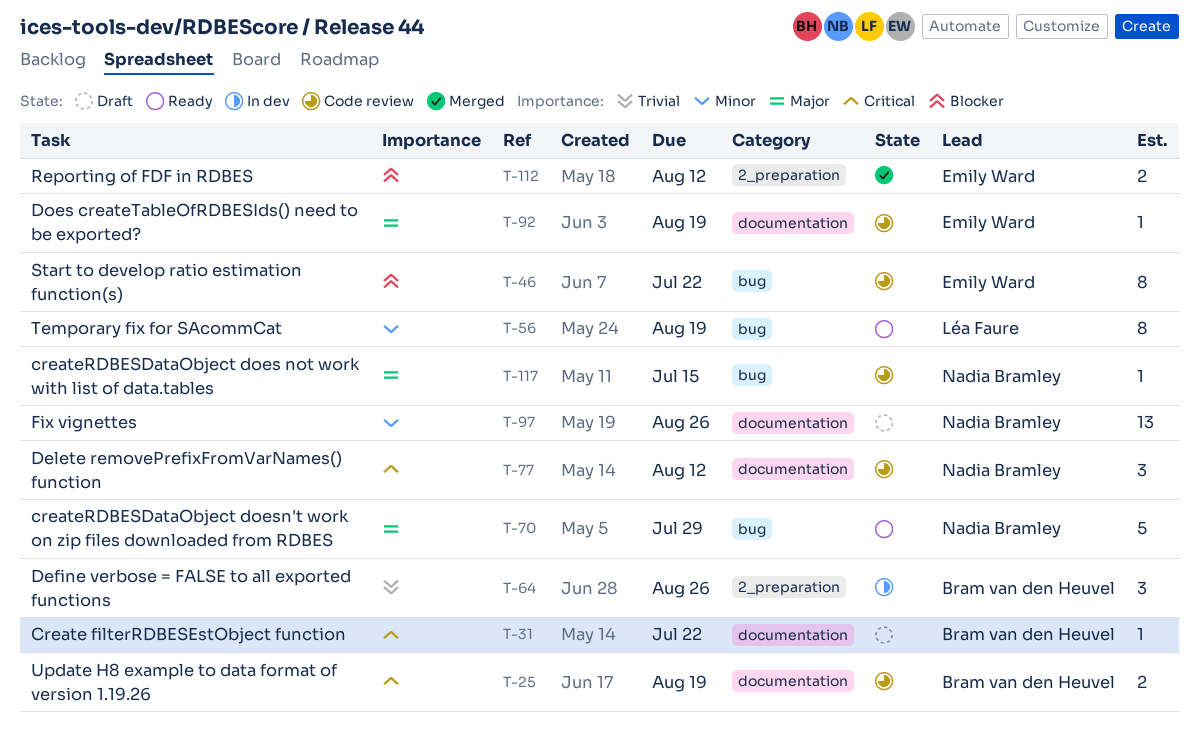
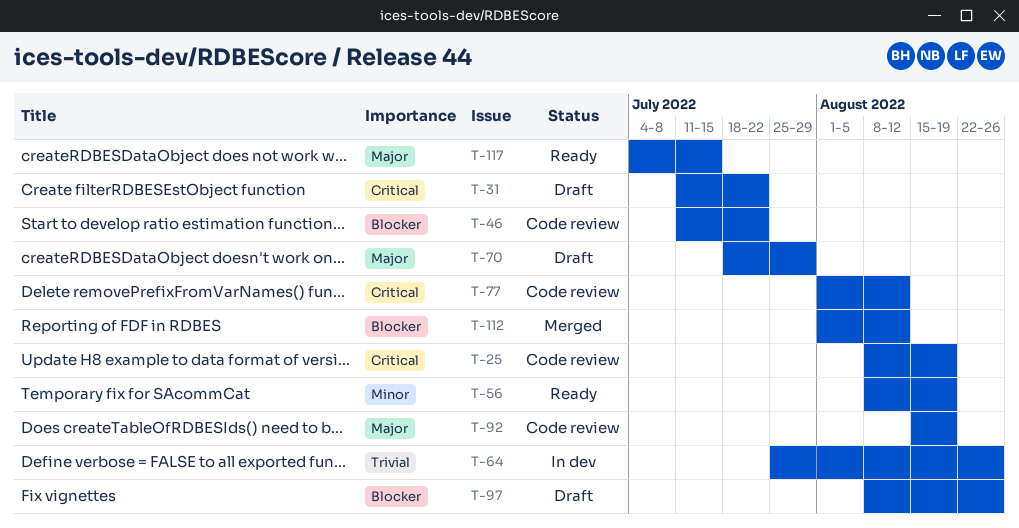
T-70, status: Ready -> Draft
T-97, priority: Minor -> Blocker
T-117, status: Code review -> Ready

